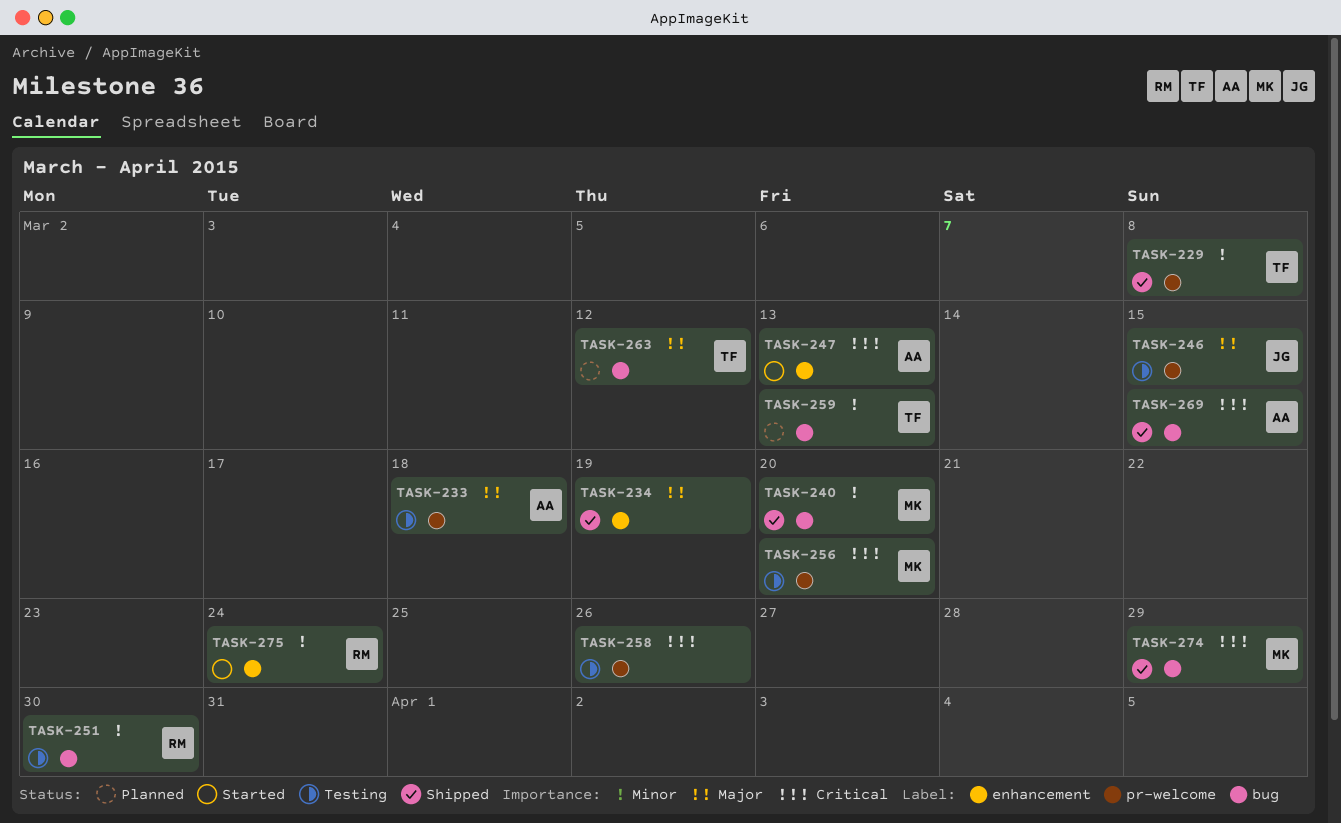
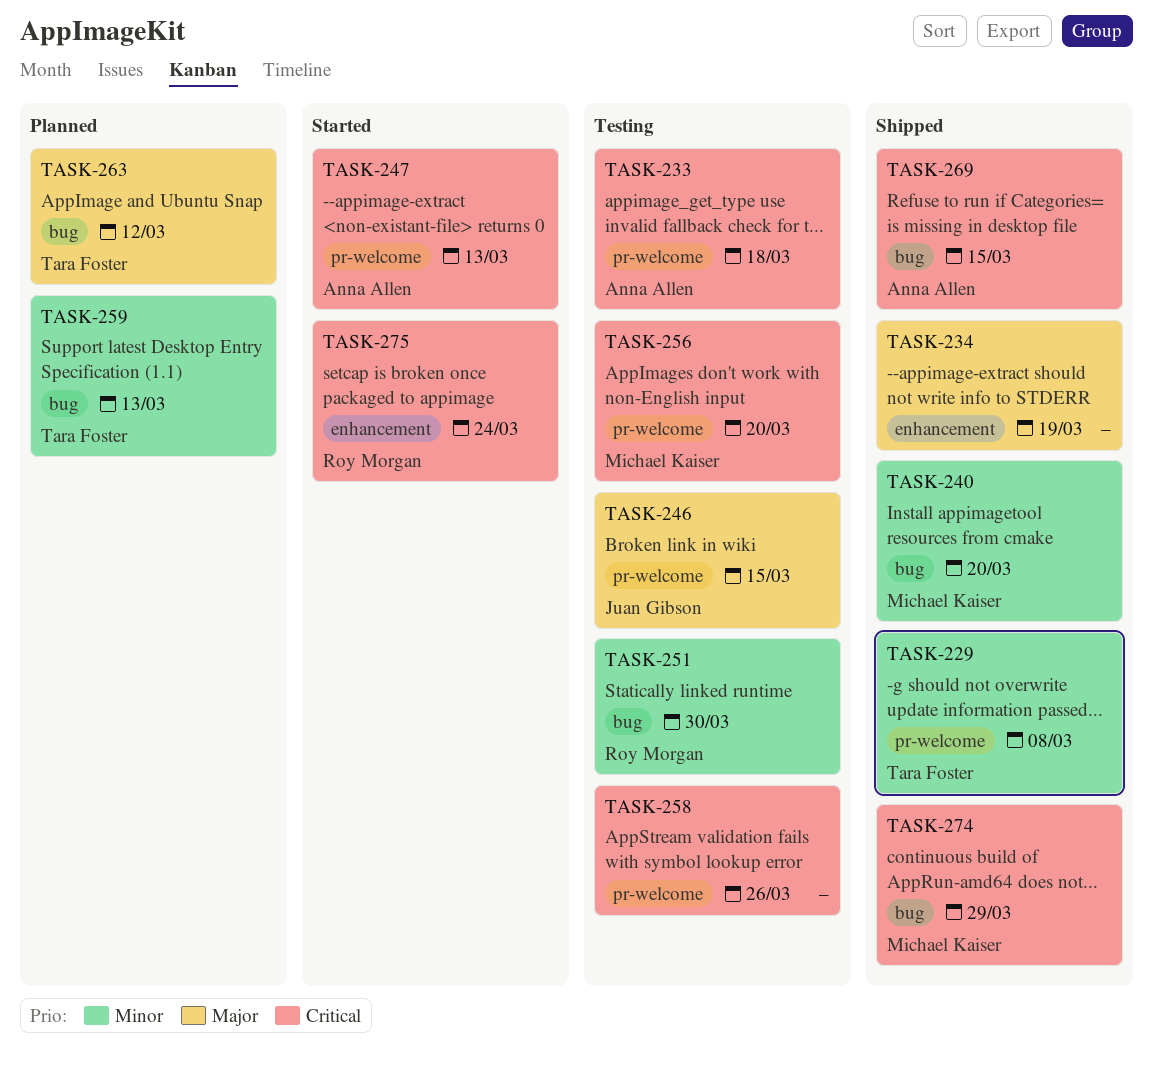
TASK-233, priority: Major -> Critical
TASK-247, label: enhancement -> pr-welcome
TASK-275, priority: Minor -> Critical

